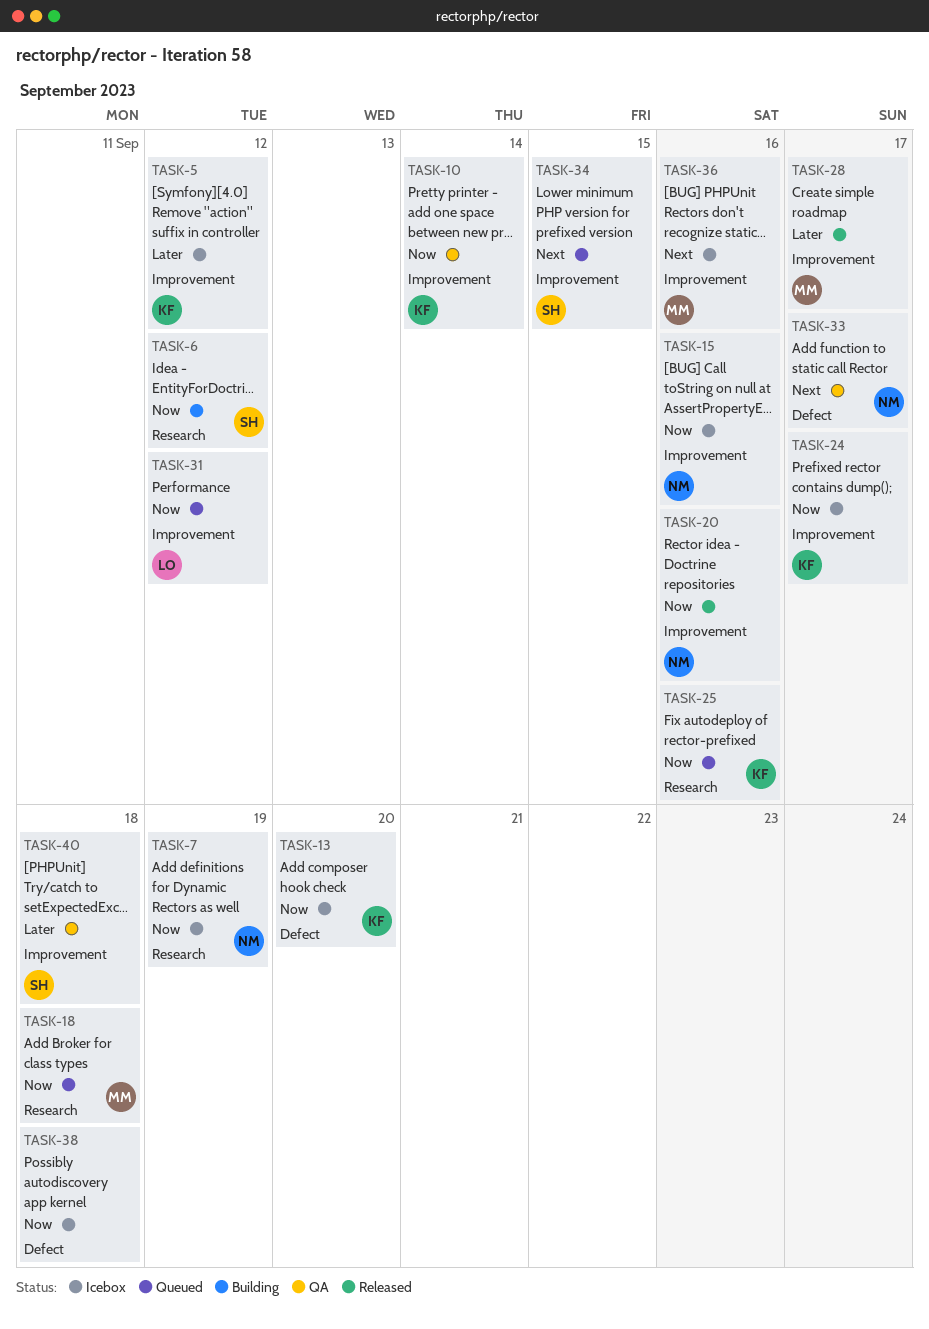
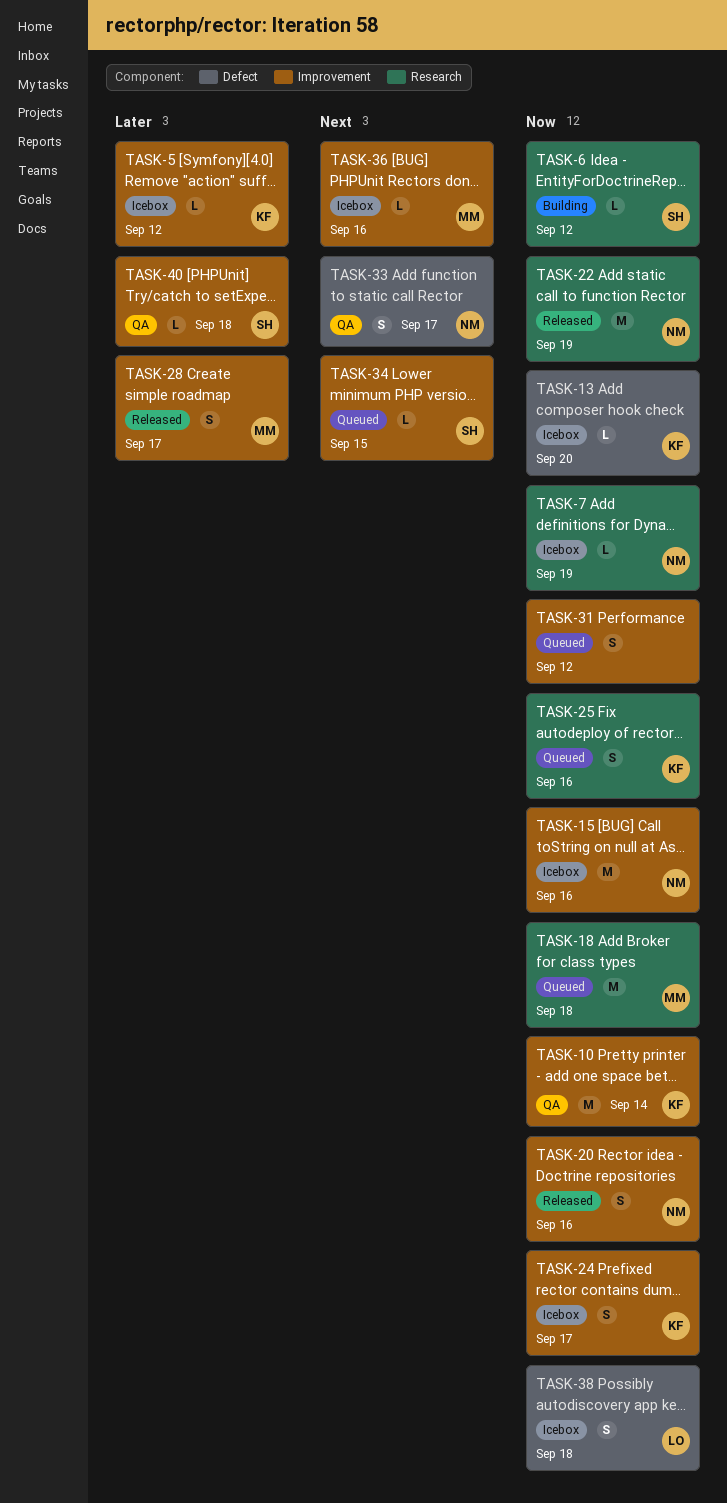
TASK-22: none -> present
TASK-31, owner: LO -> none
TASK-38, owner: none -> LO

